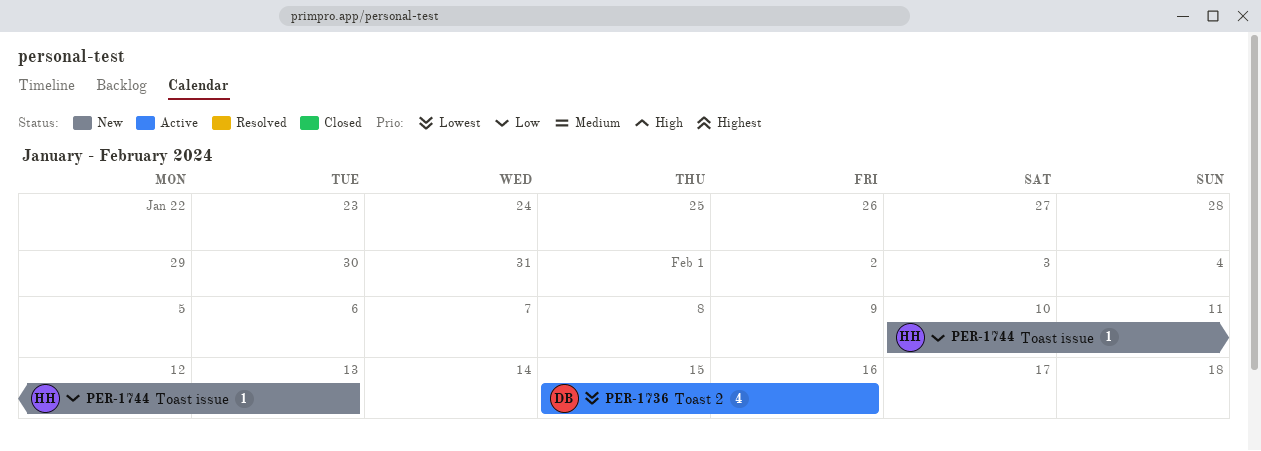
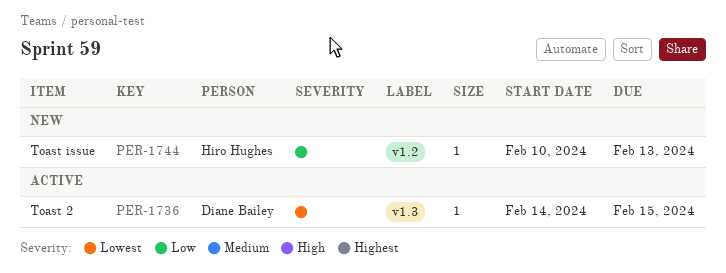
PER-1736, estimate: 4 -> 1
PER-1736, start: Feb 15 -> Feb 14
PER-1736, due: Feb 16 -> Feb 15

